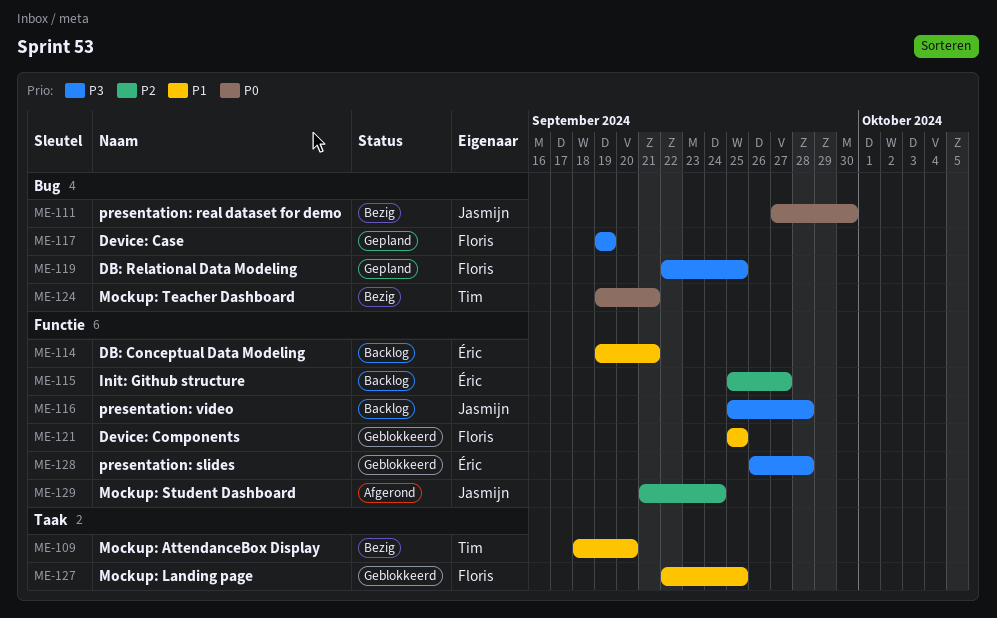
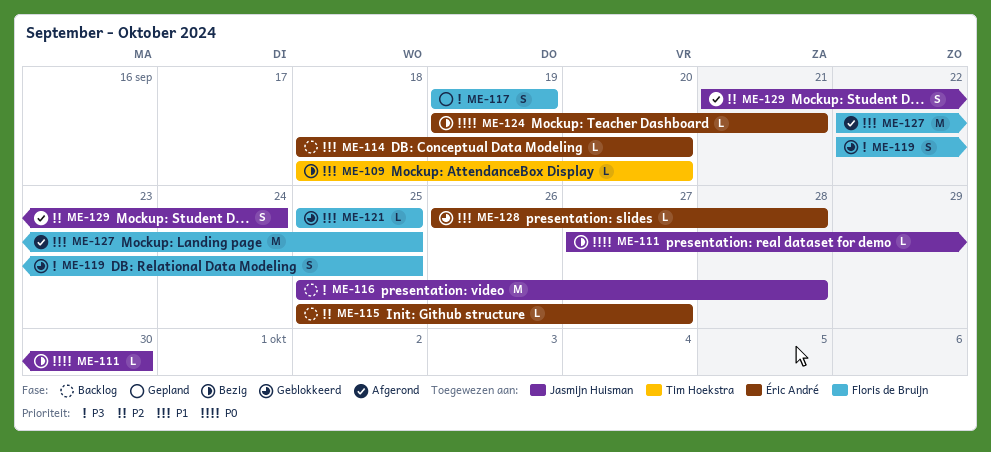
ME-114, start: Sep 19 -> Sep 18
ME-114, due: Sep 21 -> Sep 20
ME-119, status: Gepland -> Geblokkeerd
ME-124, owner: Tim Hoekstra -> Éric André
ME-127, status: Geblokkeerd -> Afgerond
ME-128, priority: P3 -> P1

